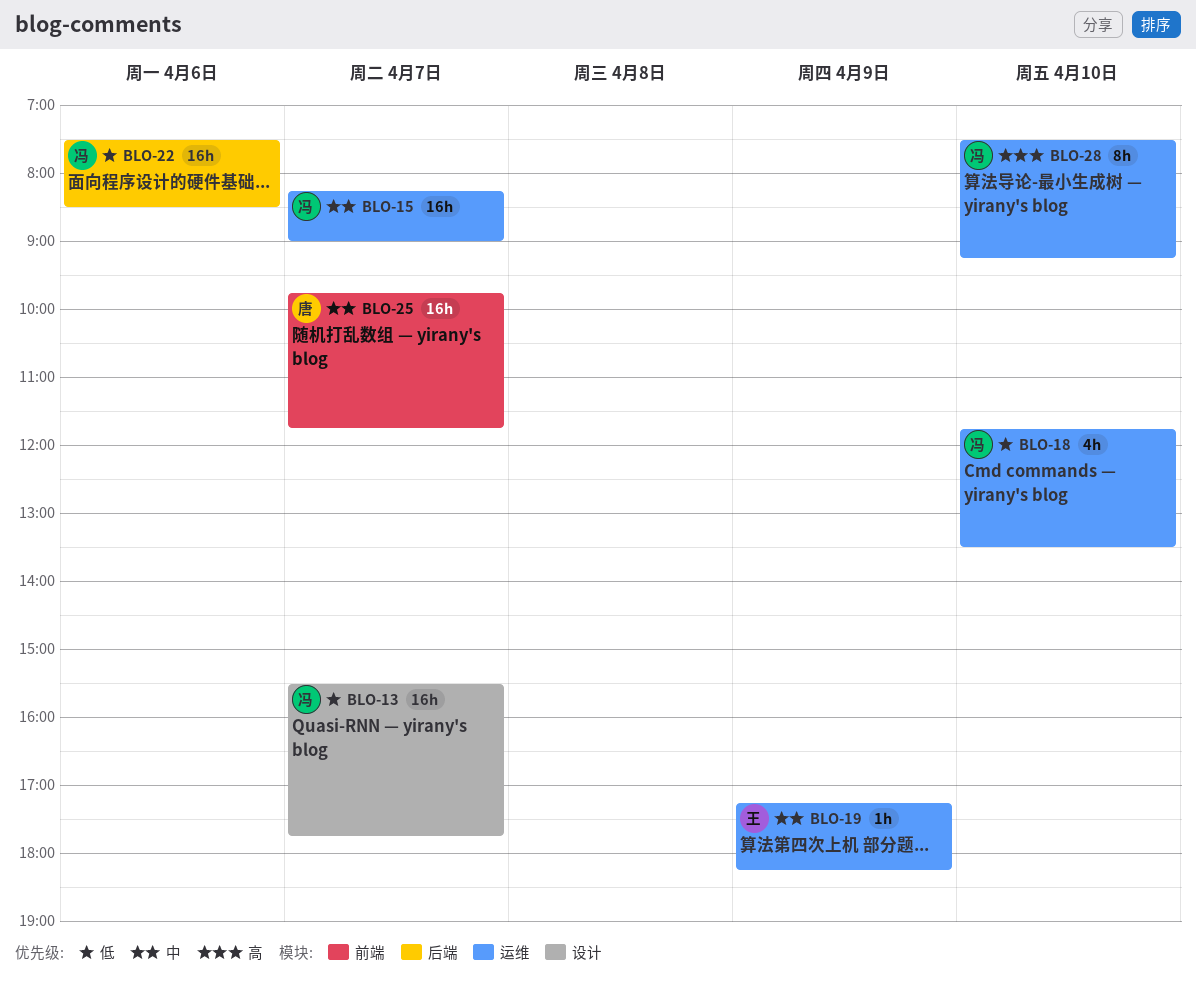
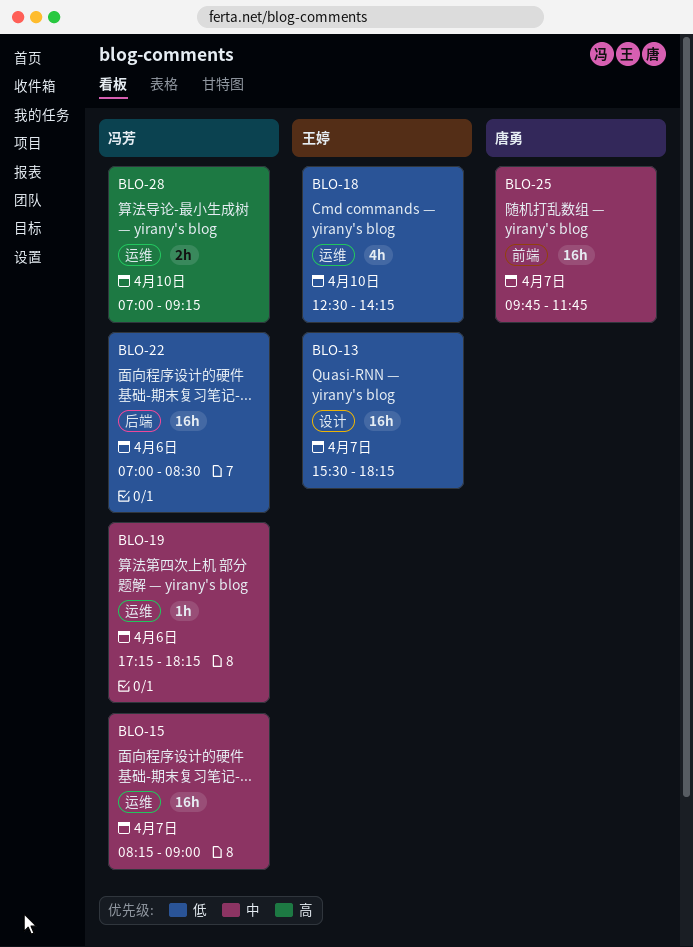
BLO-13, owner: 冯芳 -> 王婷
BLO-13, ends: 17:45 -> 18:15
BLO-18, owner: 冯芳 -> 王婷
BLO-18, begins: 11:45 -> 12:30
BLO-18, ends: 13:30 -> 14:15
BLO-19, owner: 王婷 -> 冯芳
BLO-19, day: Apr 9 -> Apr 6
BLO-22, begins: 07:30 -> 07:00
BLO-28, estimate: 8h -> 2h
BLO-28, begins: 07:30 -> 07:00

